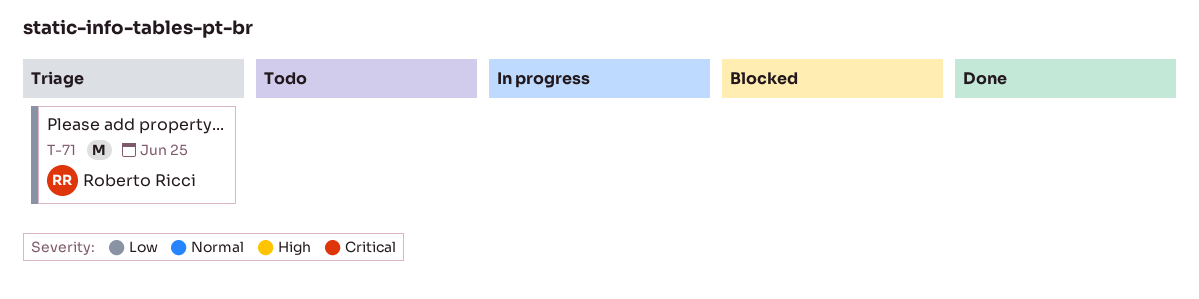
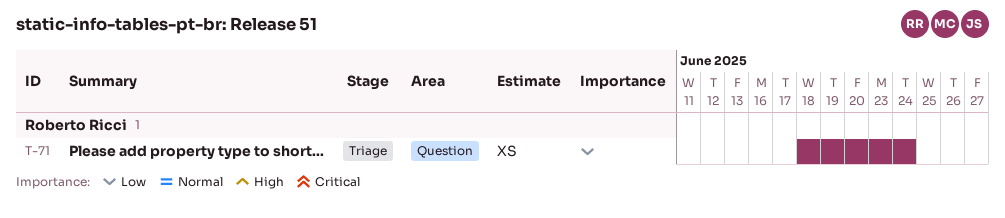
T-71, estimate: M -> XS
T-71, due: Jun 25 -> Jun 24

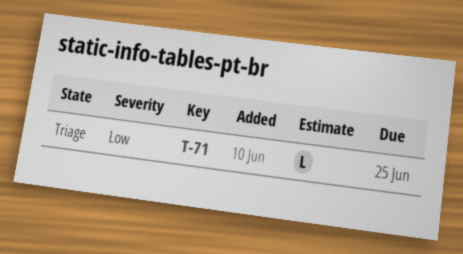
T-71, estimate: XS -> L
T-71, due: Jun 24 -> Jun 25

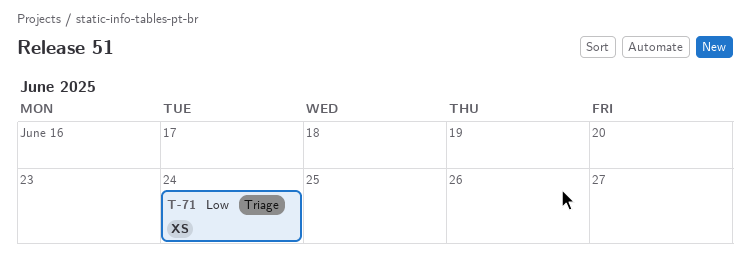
T-71, estimate: L -> XS
T-71, due: Jun 25 -> Jun 24

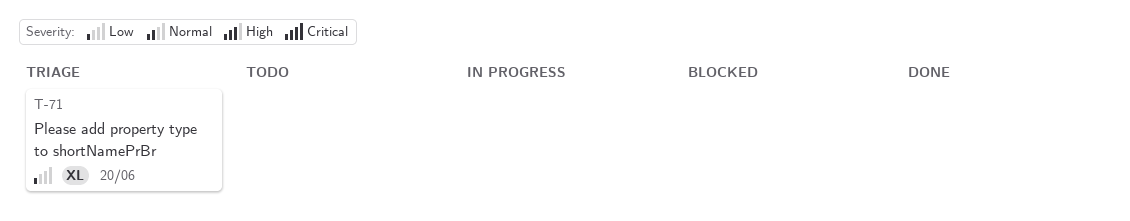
T-71, estimate: XS -> XL
T-71, due: Jun 24 -> Jun 20

